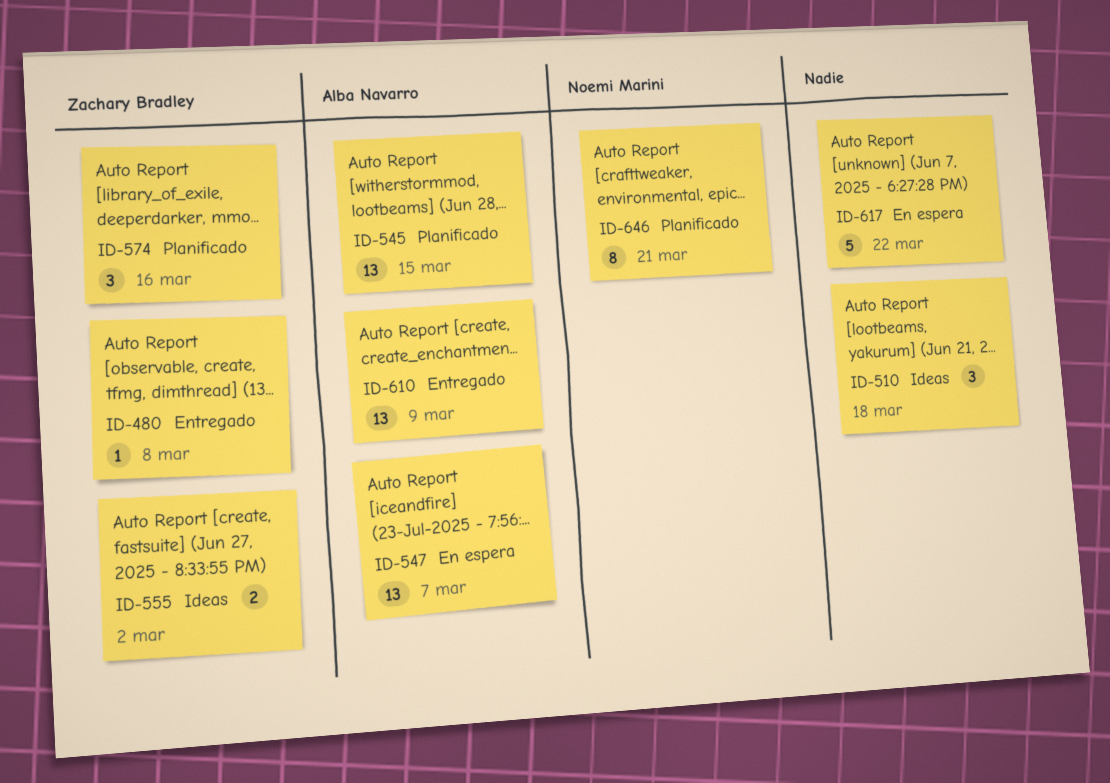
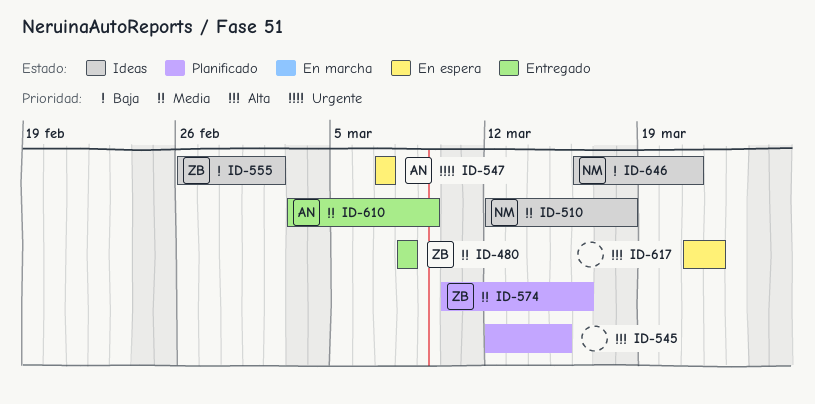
ID-510, owner: none -> Noemi Marini
ID-545, owner: Alba Navarro -> none
ID-646, status: Planificado -> Ideas

